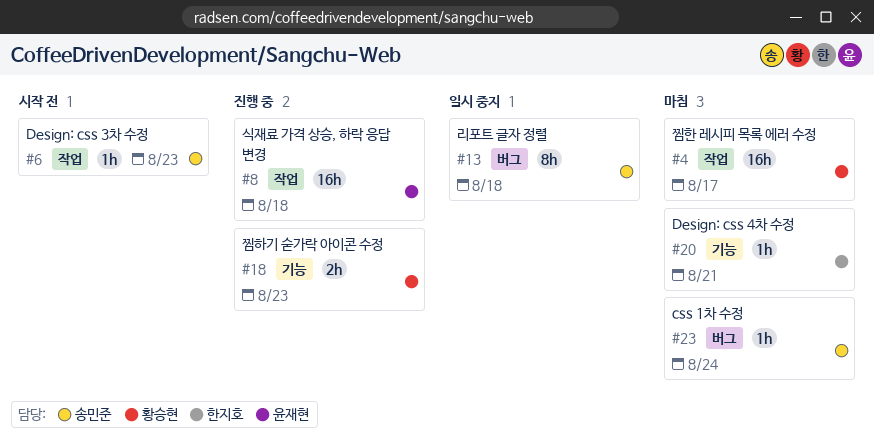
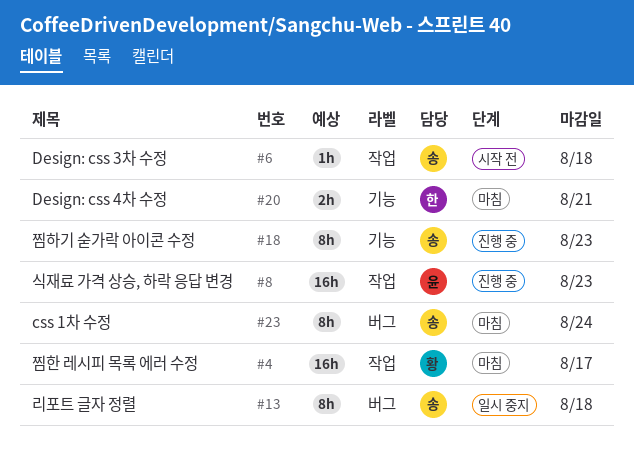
#6, due: Aug 23 -> Aug 18
#8, due: Aug 18 -> Aug 23
#18, owner: 황승현 -> 송민준
#18, estimate: 2h -> 8h
#20, estimate: 1h -> 2h
#23, estimate: 1h -> 8h

